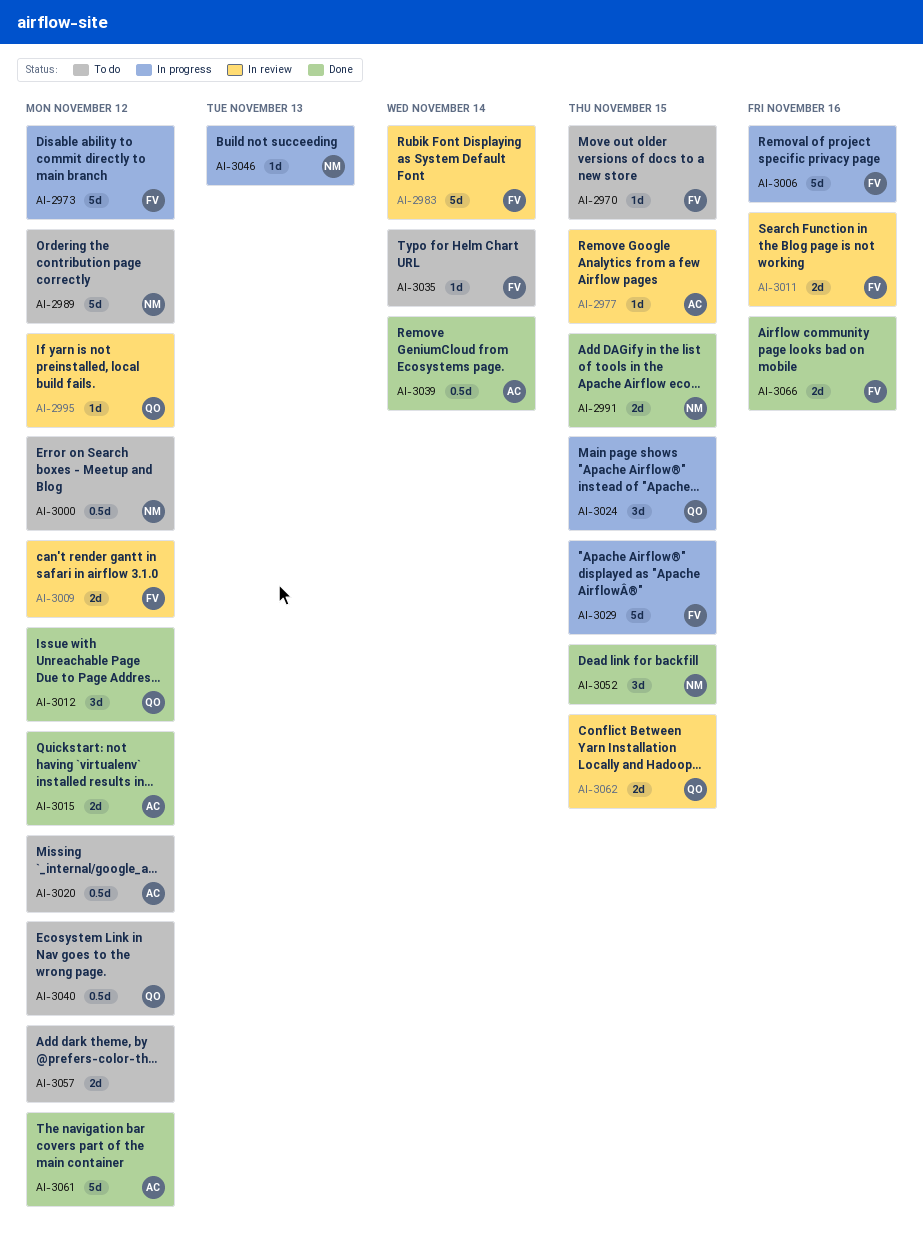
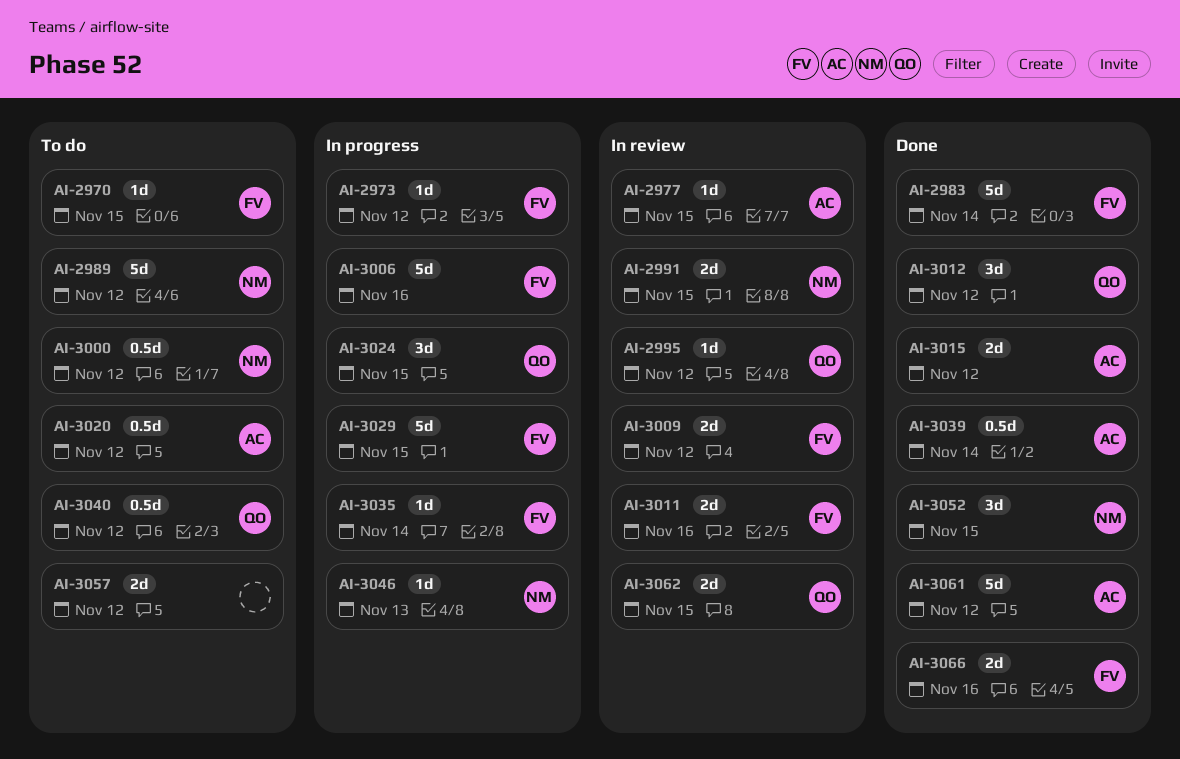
AI-2973, estimate: 5d -> 1d
AI-2983, status: In review -> Done
AI-2991, status: Done -> In review
AI-3035, status: To do -> In progress

